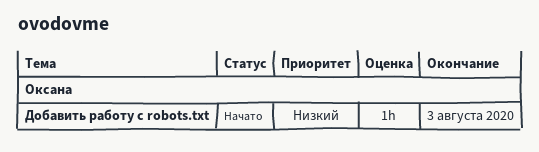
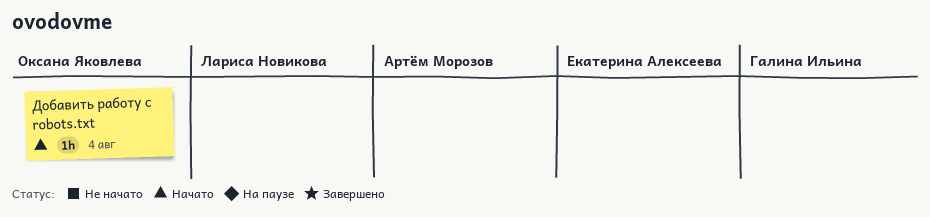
Добавить работу с robots.txt, due: Aug 3 -> Aug 4

